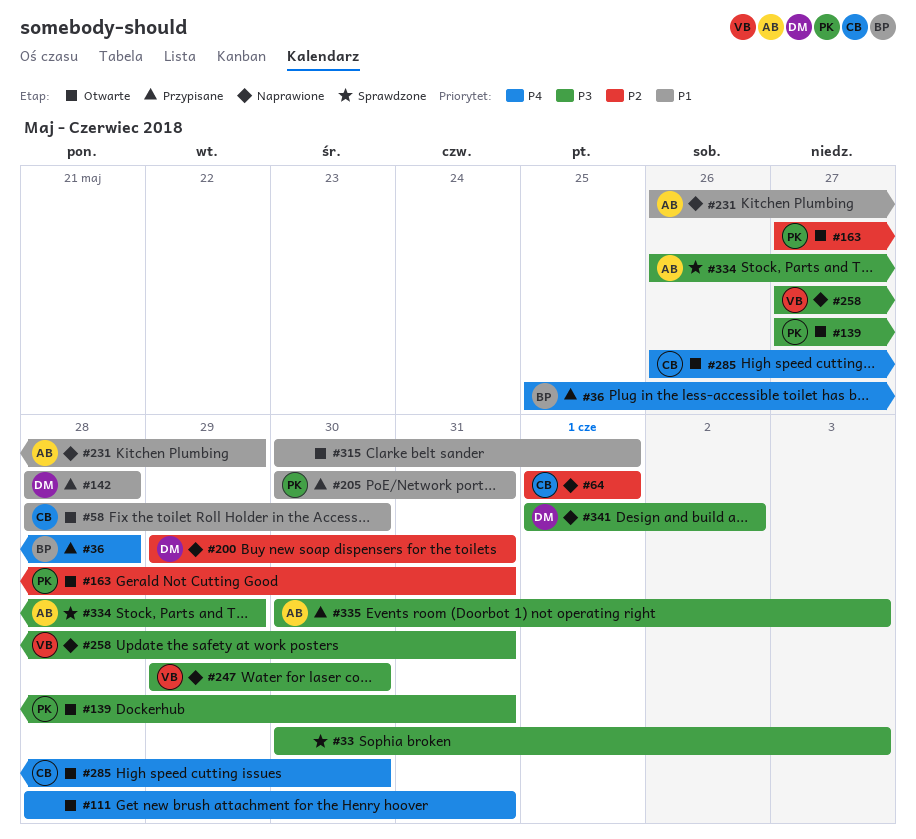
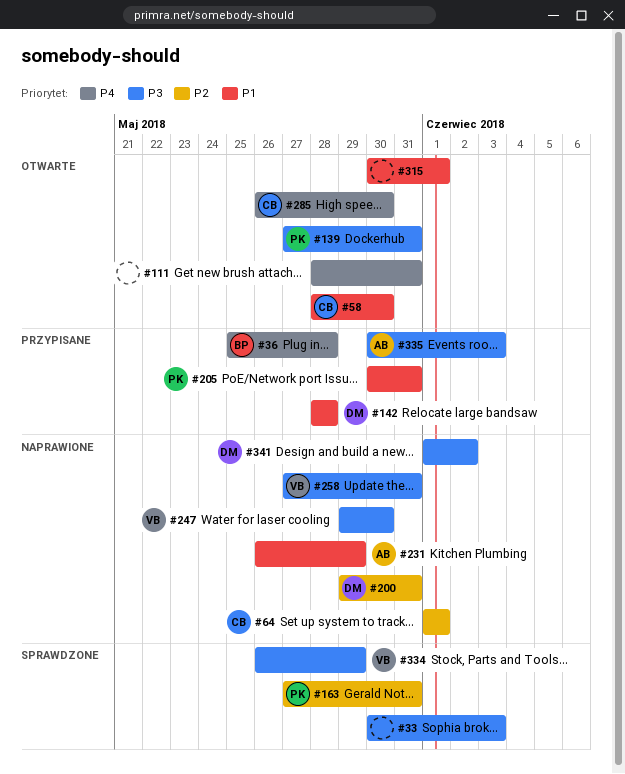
#163, status: Otwarte -> Sprawdzone
#334, owner: AB -> VB

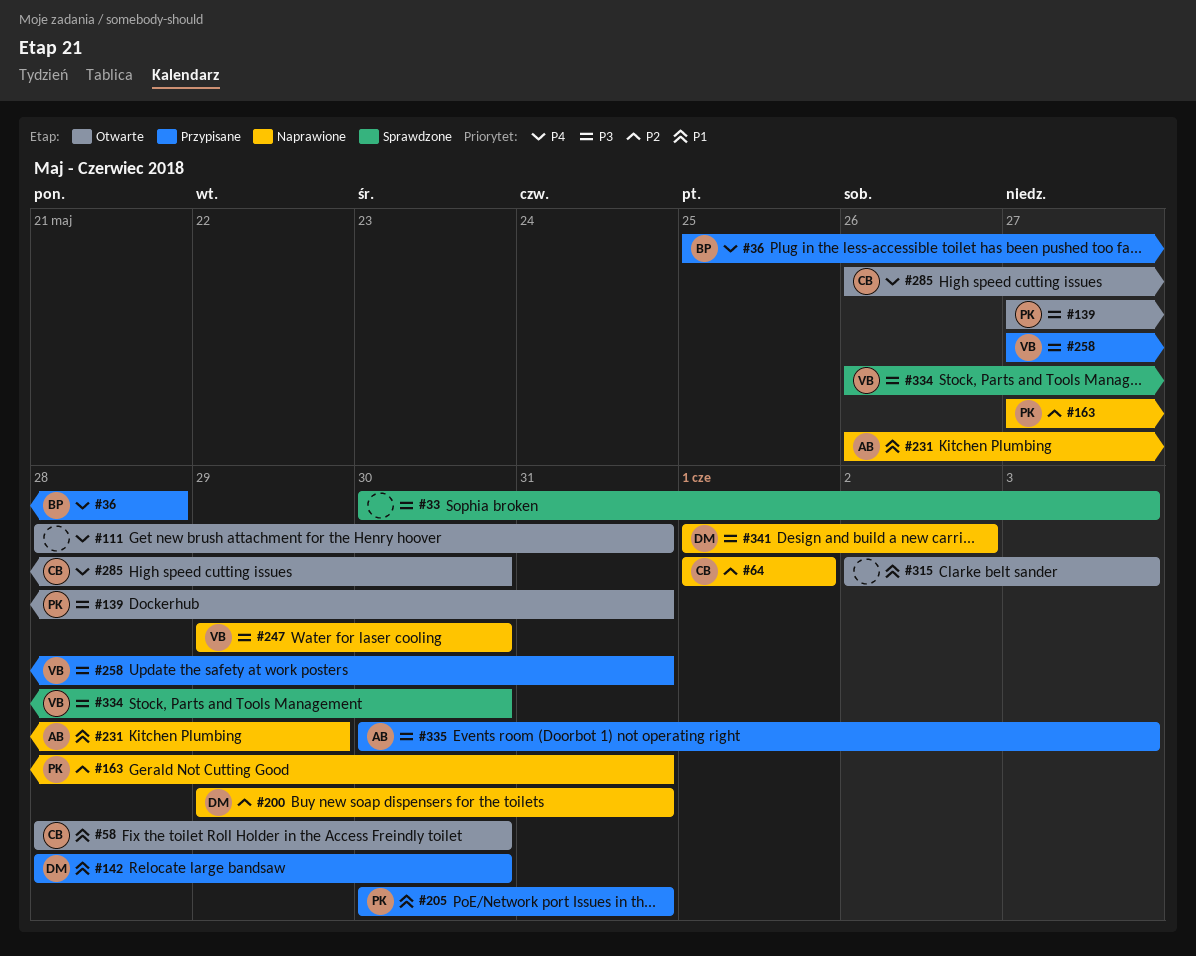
#142, due: May 28 -> May 30
#163, status: Sprawdzone -> Naprawione
#258, status: Naprawione -> Przypisane
#315, start: May 30 -> Jun 2
#315, due: Jun 1 -> Jun 3
#334, due: May 29 -> May 30

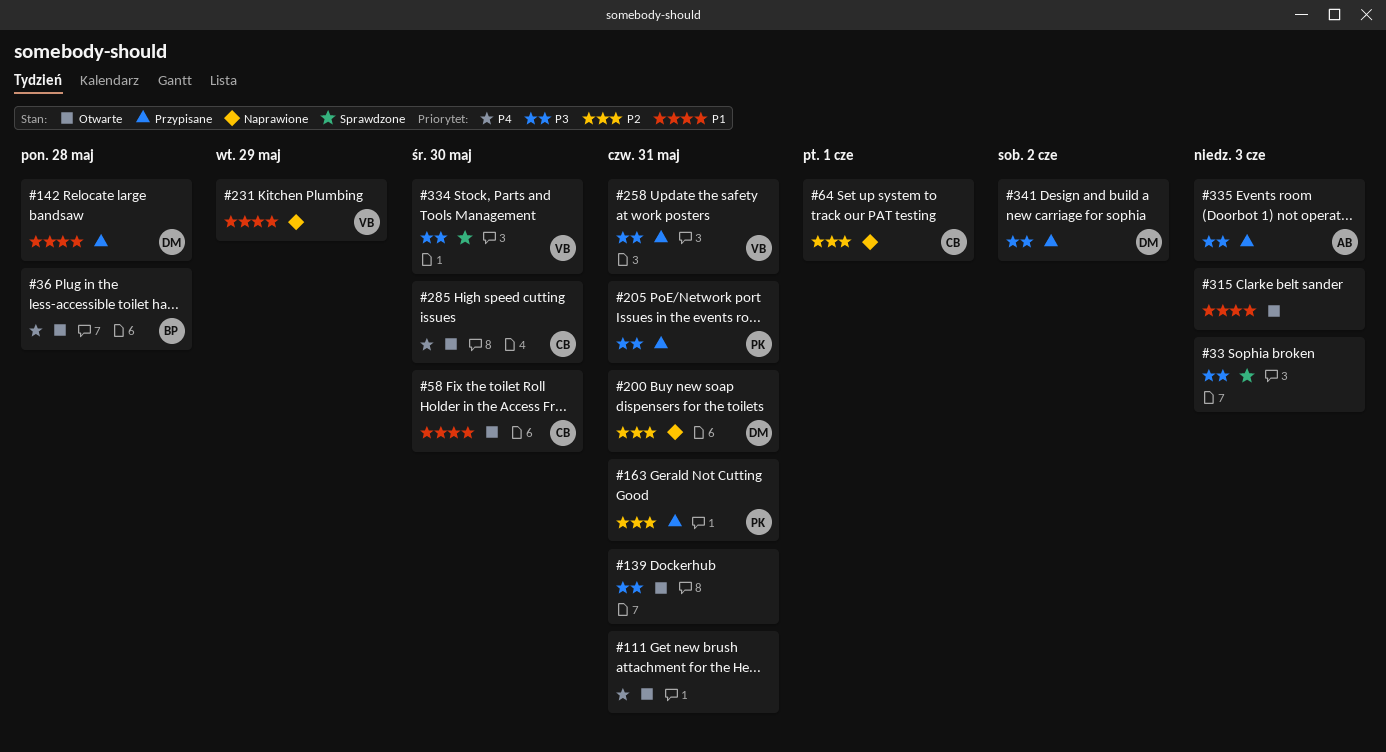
#36, status: Przypisane -> Otwarte
#139, owner: PK -> none
#142, due: May 30 -> May 28
#163, status: Naprawione -> Przypisane
#205, priority: P1 -> P3
#231, owner: AB -> VB
#247: present -> none
#341, status: Naprawione -> Przypisane

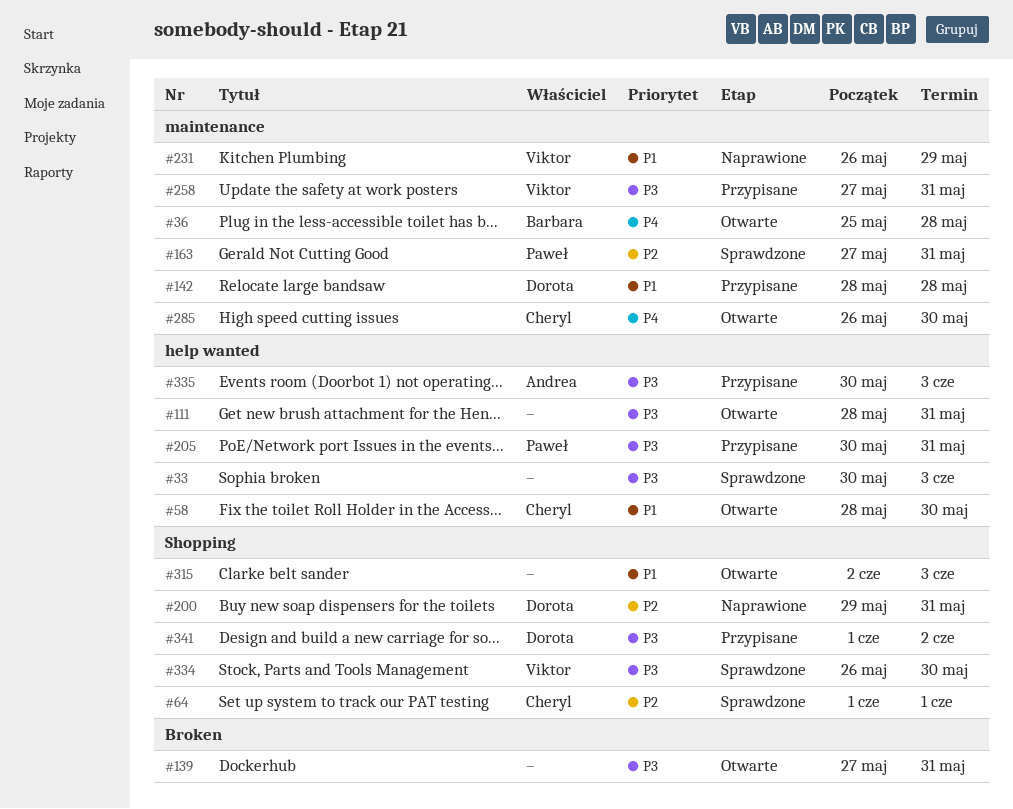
#64, status: Naprawione -> Sprawdzone
#111, priority: P4 -> P3
#163, status: Przypisane -> Sprawdzone

